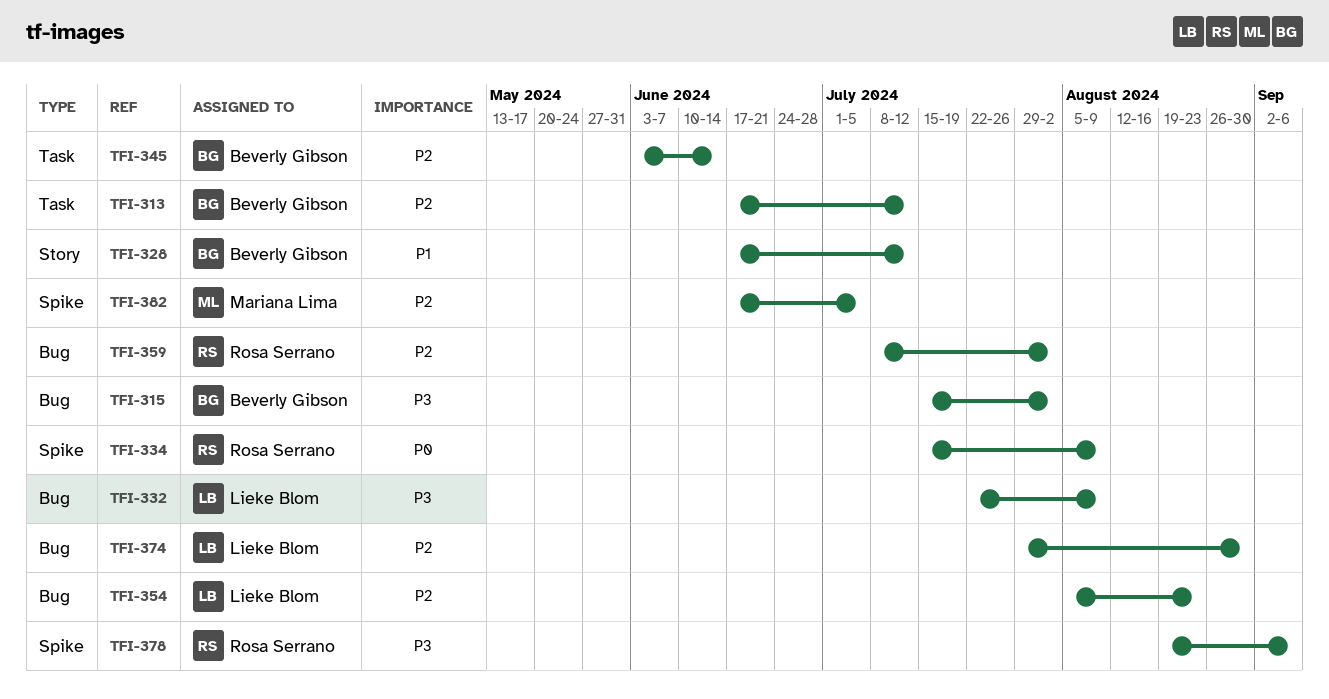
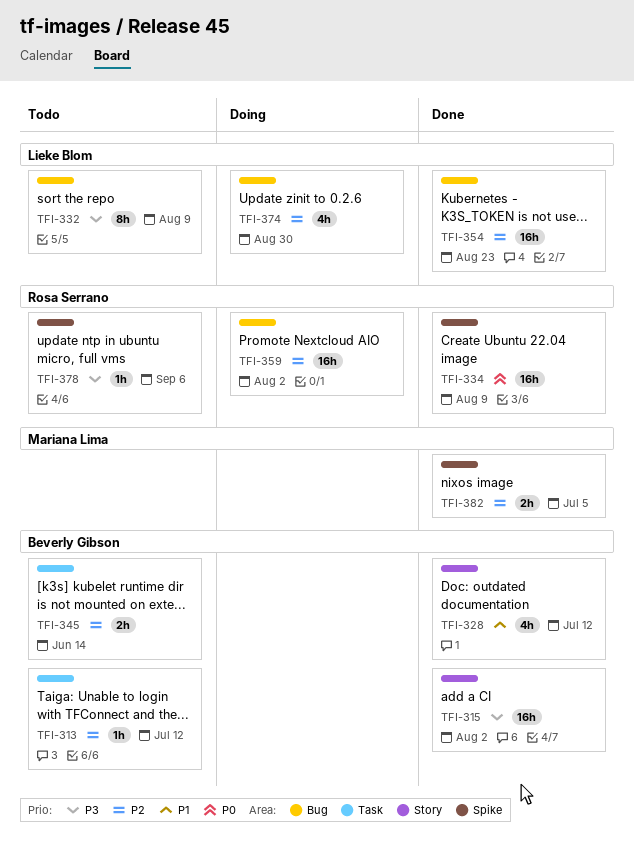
TFI-315, label: Bug -> Story

